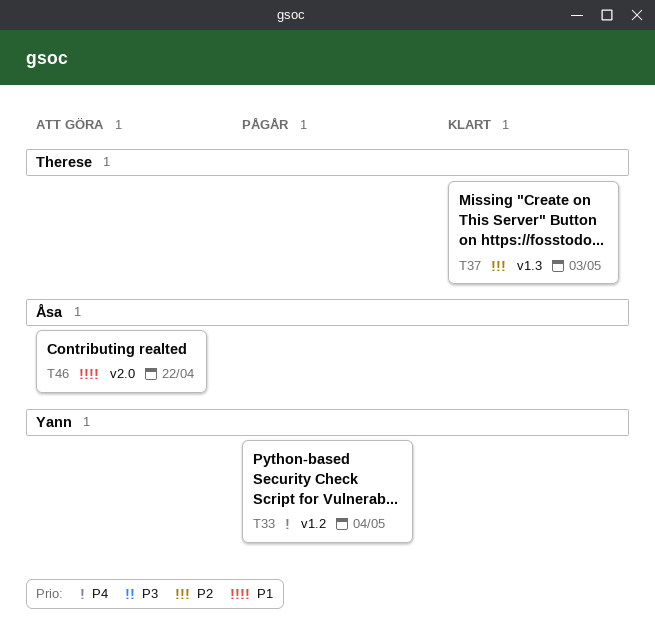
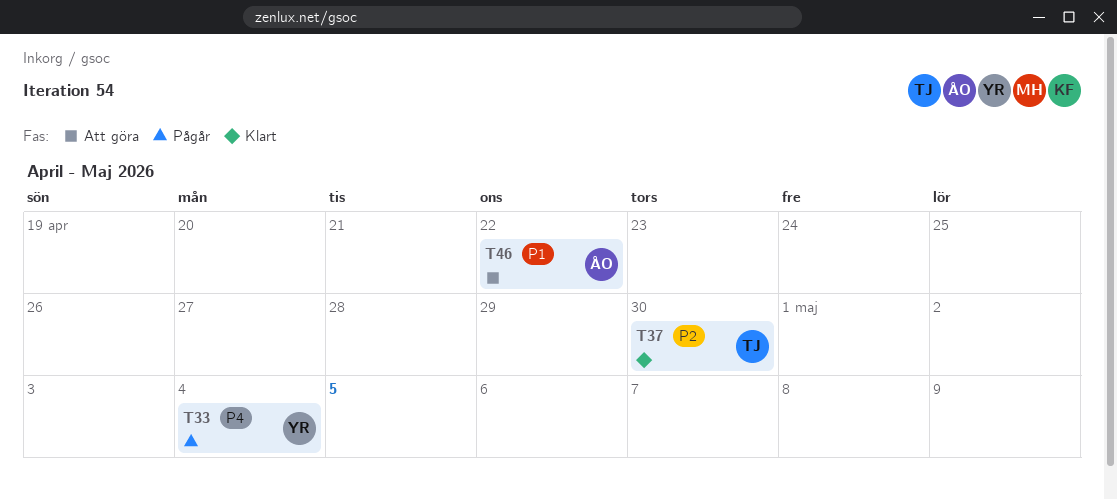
T37, due: May 3 -> Apr 30

